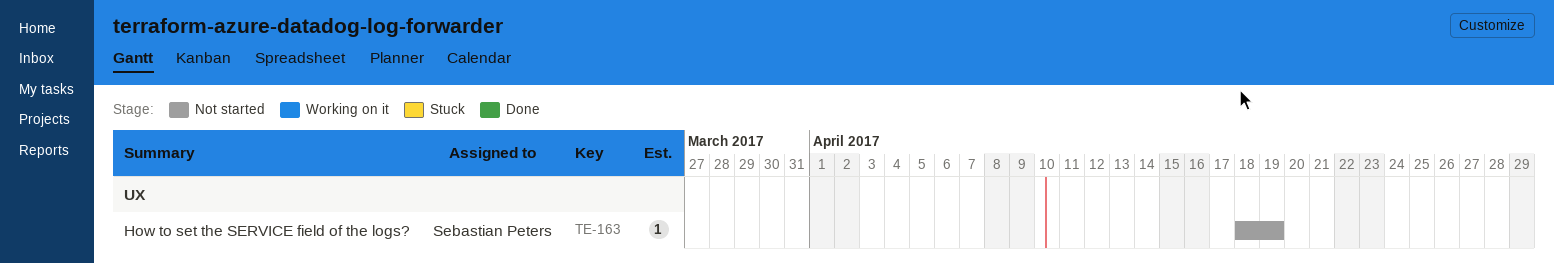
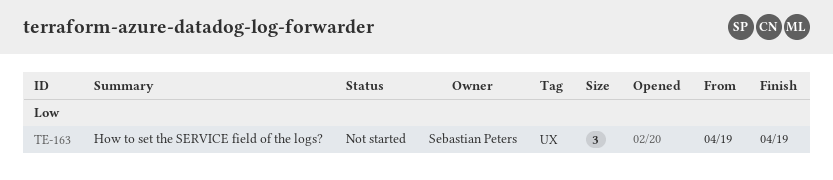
TE-163, estimate: 1 -> 3
TE-163, start: Apr 18 -> Apr 19

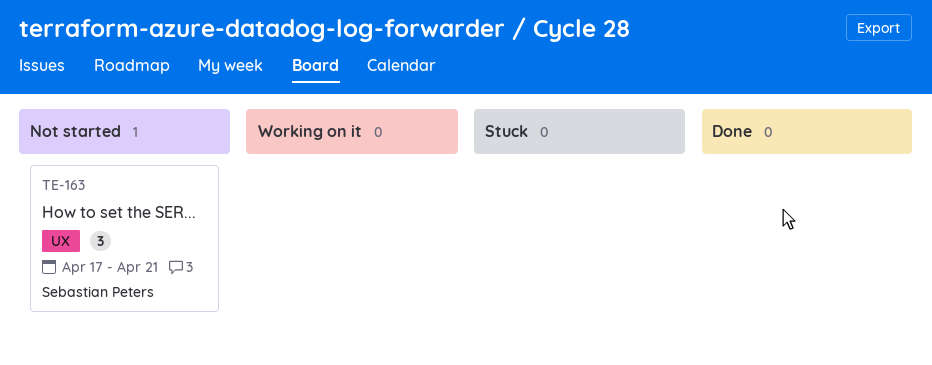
TE-163, start: Apr 19 -> Apr 17
TE-163, due: Apr 19 -> Apr 21

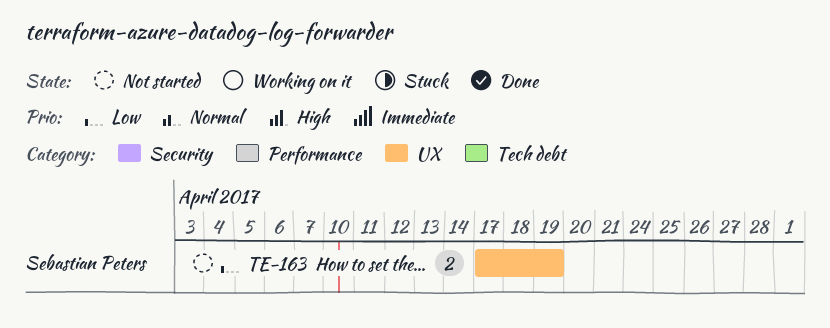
TE-163, estimate: 3 -> 2
TE-163, due: Apr 21 -> Apr 19

